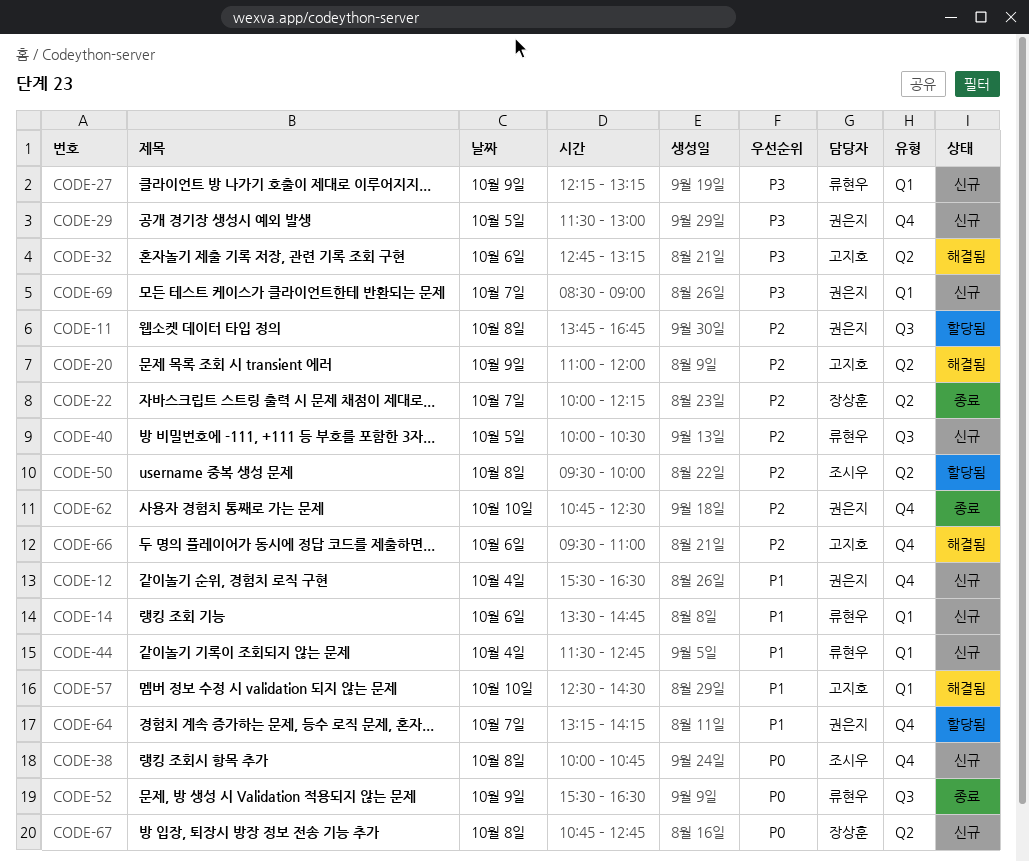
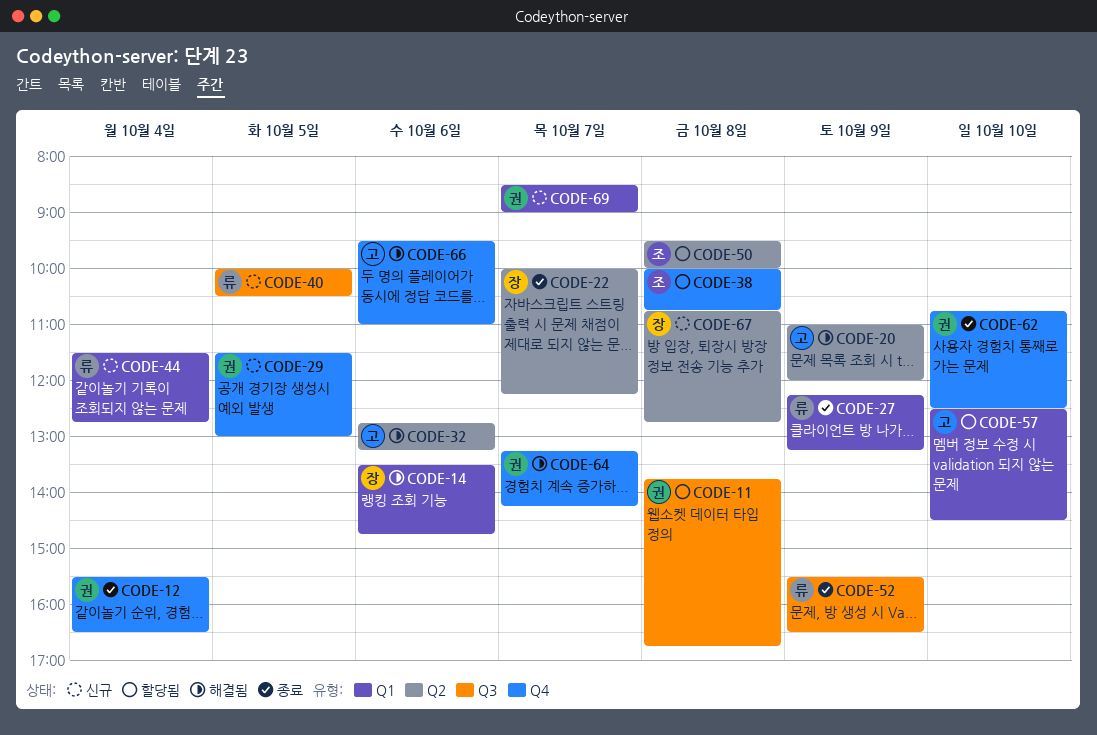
CODE-12, status: 신규 -> 종료
CODE-14, status: 신규 -> 해결됨
CODE-14, owner: 류현우 -> 장상훈
CODE-27, status: 신규 -> 종료
CODE-38, status: 신규 -> 할당됨
CODE-57, status: 해결됨 -> 할당됨
CODE-64, status: 할당됨 -> 해결됨

